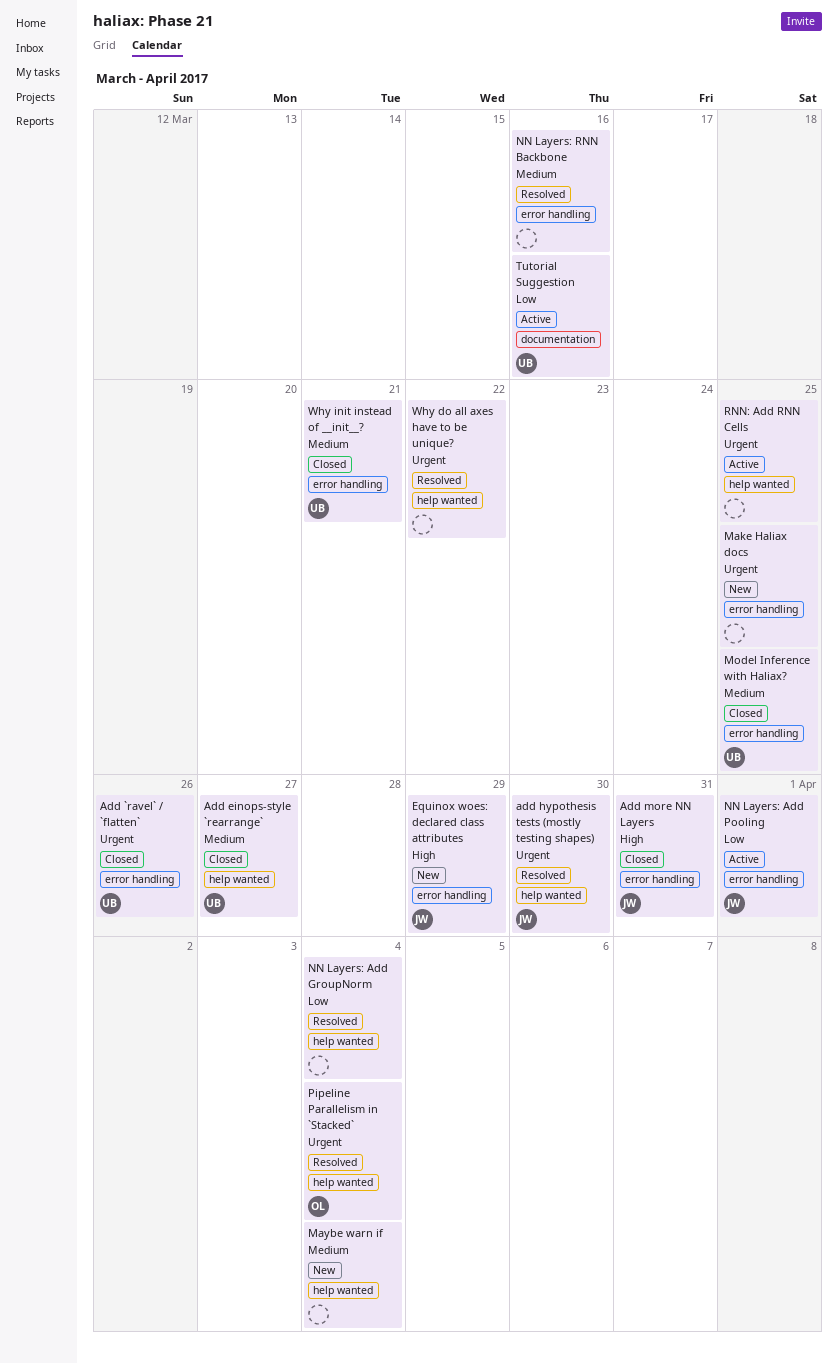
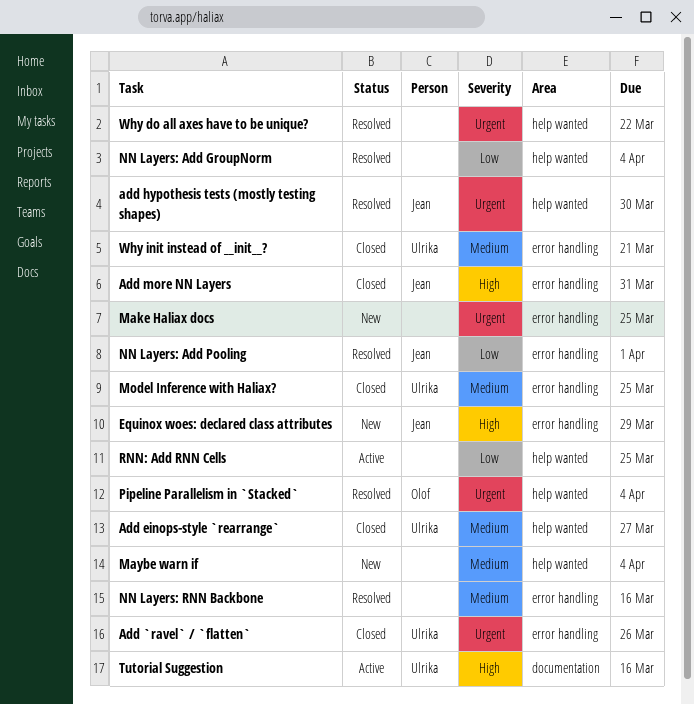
NN Layers: Add Pooling, status: Active -> Resolved
RNN: Add RNN Cells, priority: Urgent -> Low
Tutorial Suggestion, priority: Low -> High

